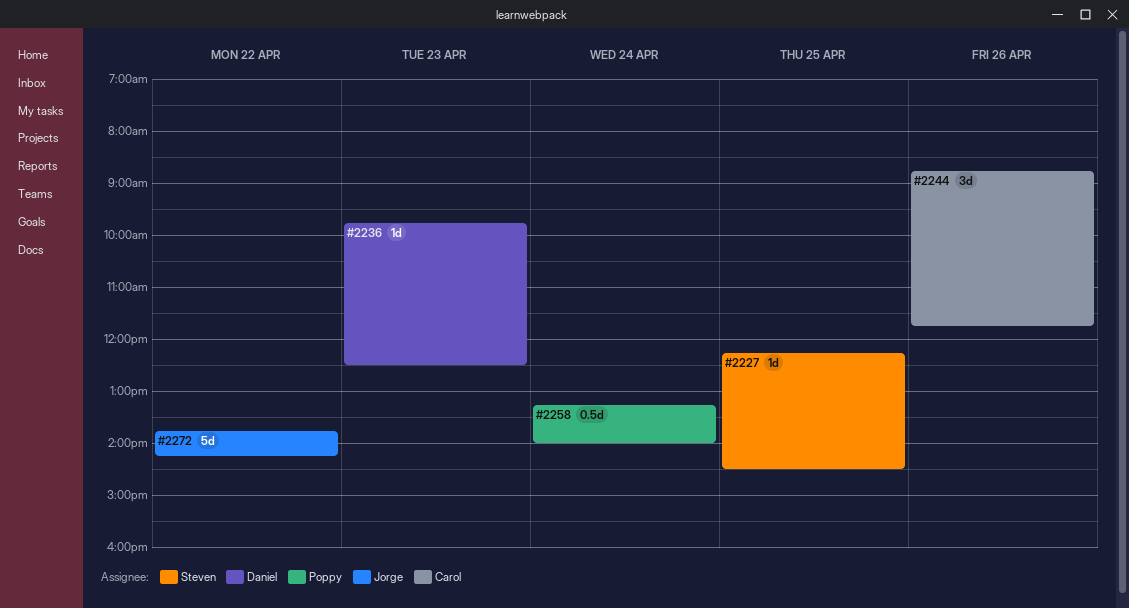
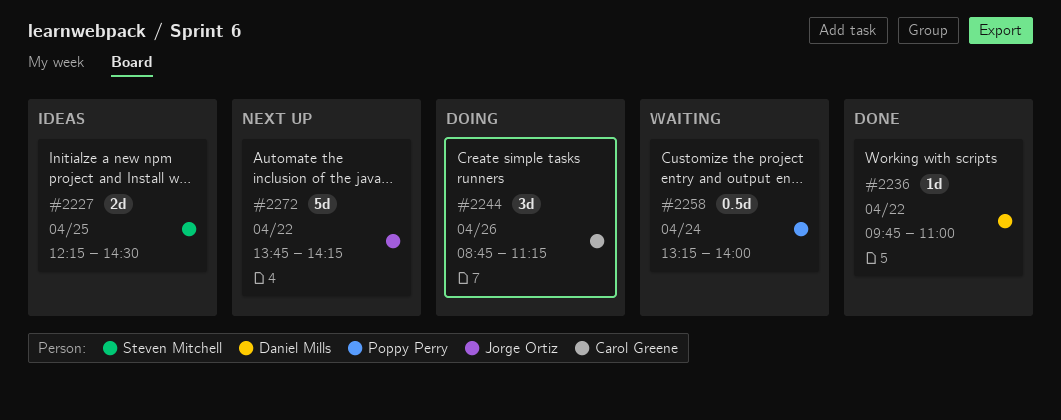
#2227, estimate: 1d -> 2d
#2236, day: Apr 23 -> Apr 22
#2236, ends: 12:30 -> 11:00
#2244, ends: 11:45 -> 11:15

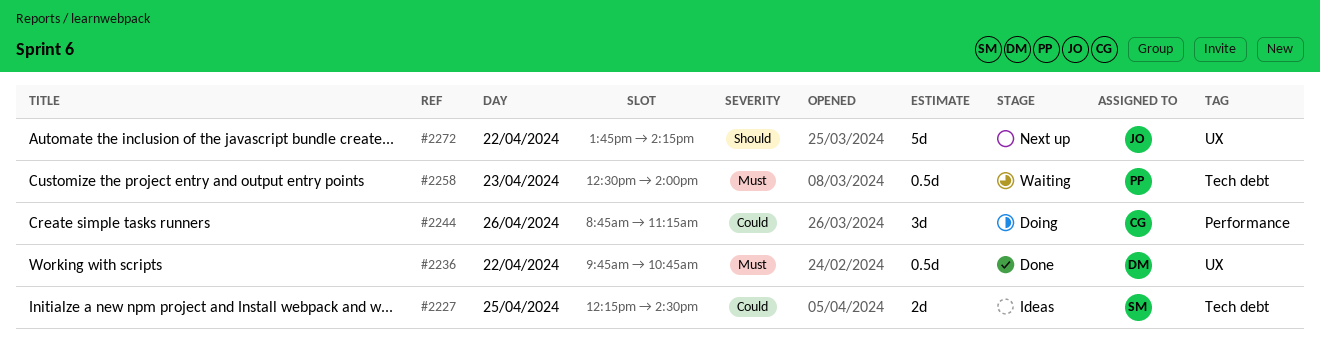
#2236, estimate: 1d -> 0.5d
#2236, ends: 11:00 -> 10:45
#2258, day: Apr 24 -> Apr 23
#2258, begins: 13:15 -> 12:30

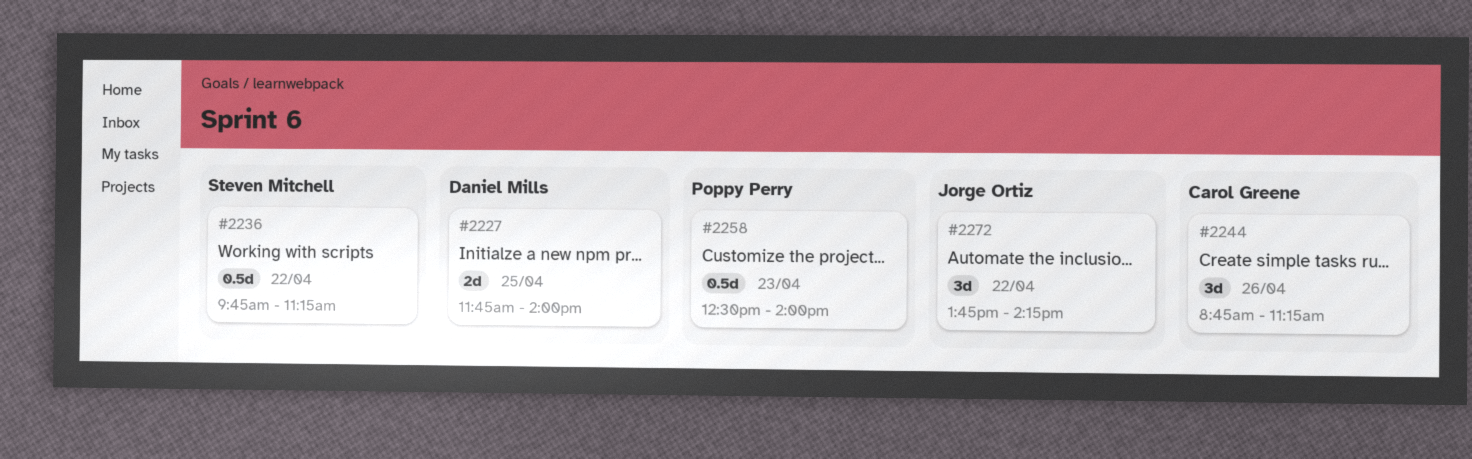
#2227, owner: Steven Mitchell -> Daniel Mills
#2227, begins: 12:15 -> 11:45
#2227, ends: 14:30 -> 14:00
#2236, owner: Daniel Mills -> Steven Mitchell
#2236, ends: 10:45 -> 11:15
#2272, estimate: 5d -> 3d

